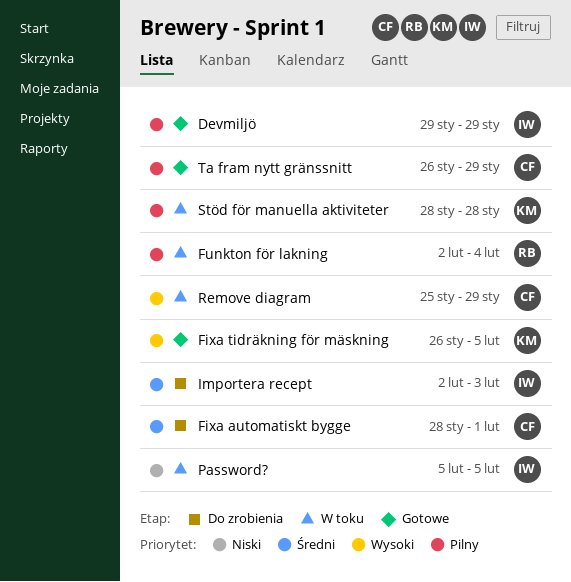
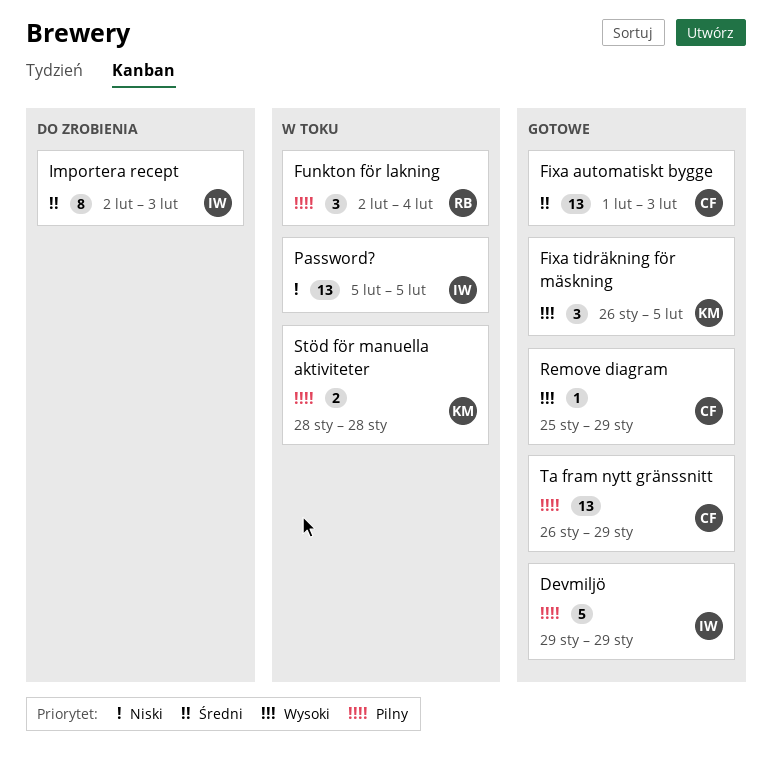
Fixa automatiskt bygge, status: Do zrobienia -> Gotowe
Fixa automatiskt bygge, start: Jan 28 -> Feb 1
Fixa automatiskt bygge, due: Feb 1 -> Feb 3
Remove diagram, status: W toku -> Gotowe

